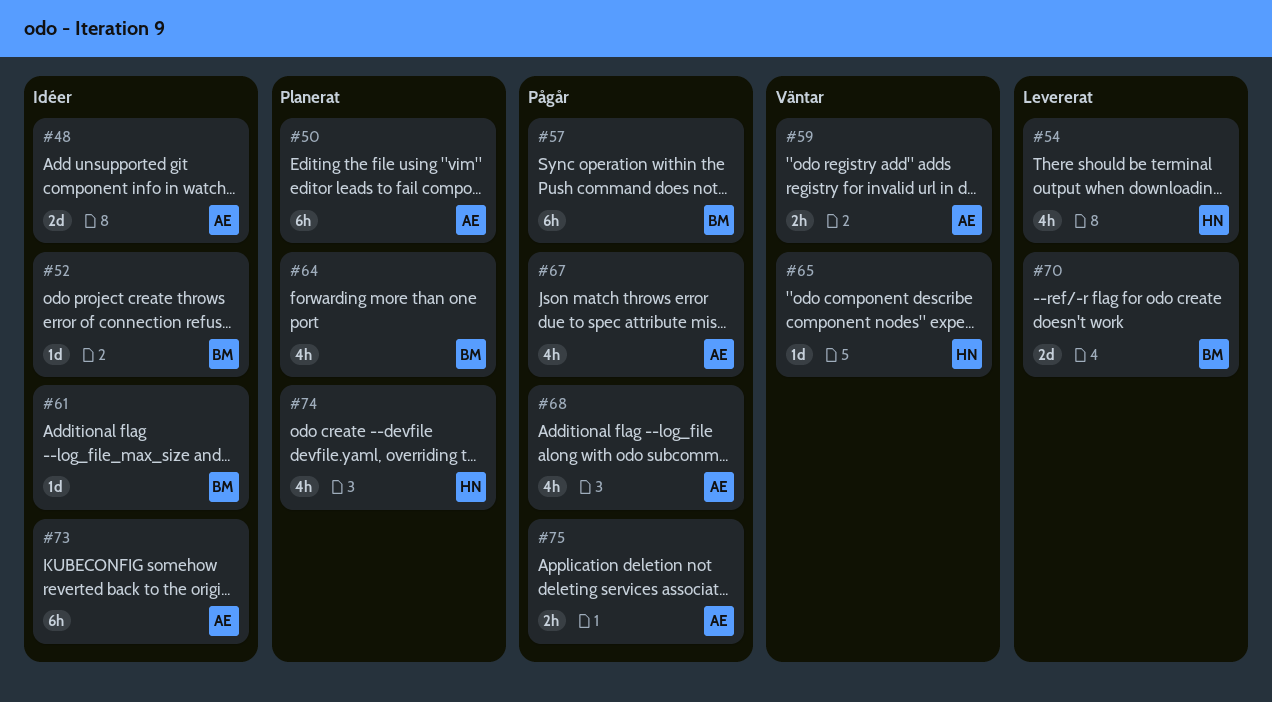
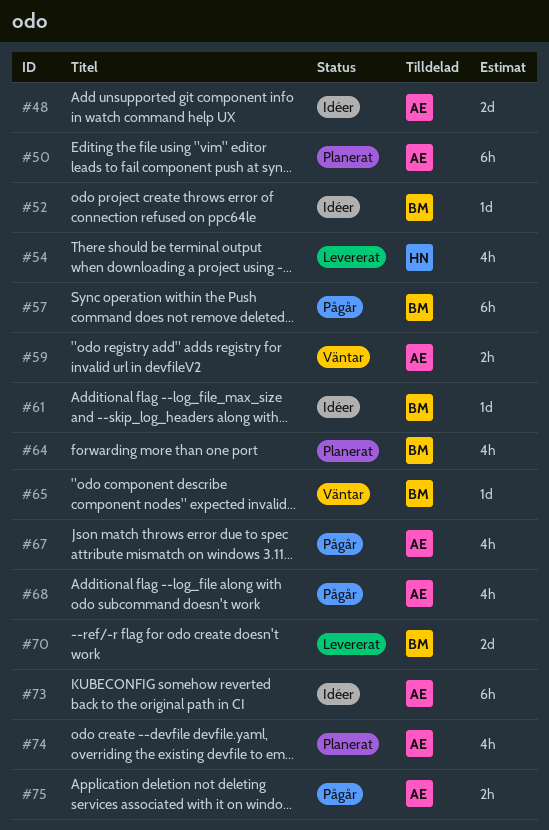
#65, owner: HN -> BM
#74, owner: HN -> AE

